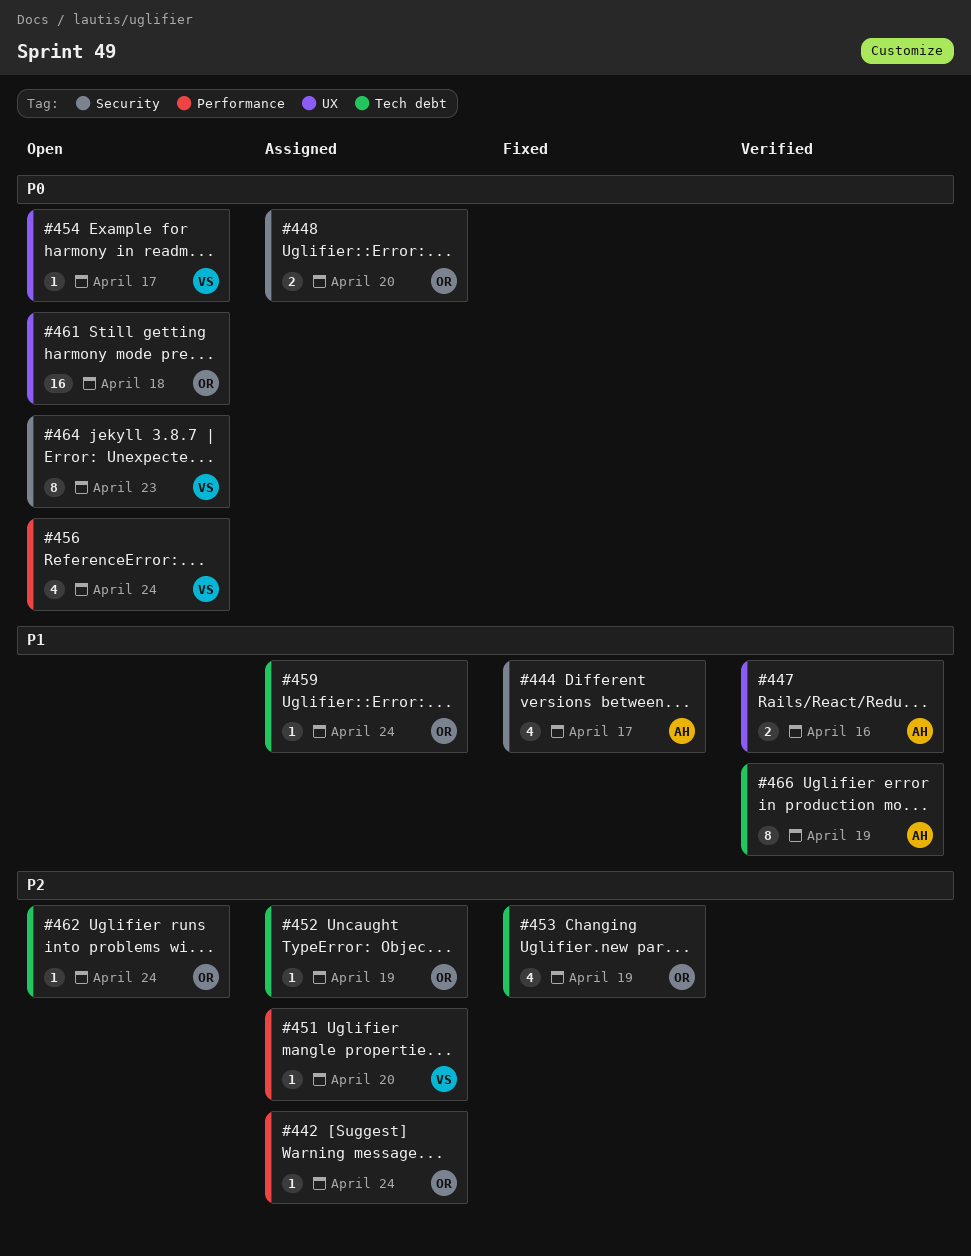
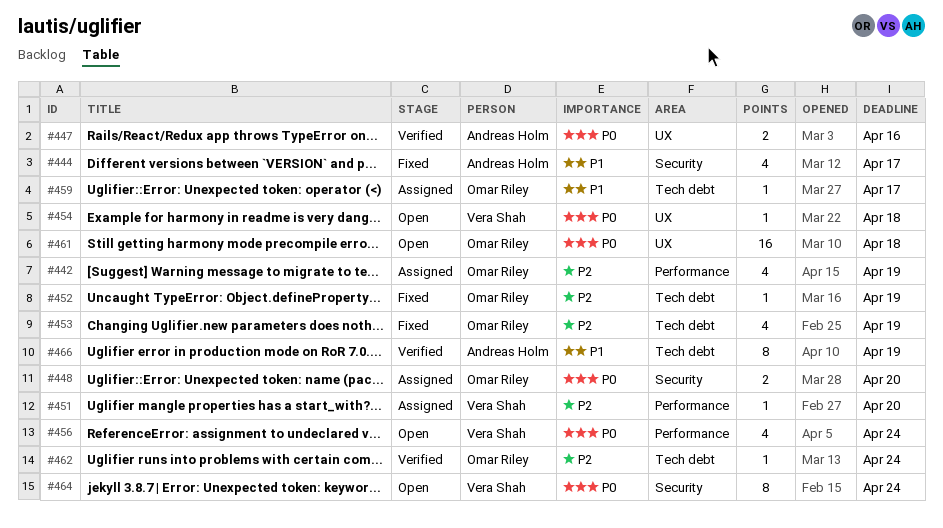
#442, estimate: 1 -> 4
#442, due: Apr 24 -> Apr 19
#447, priority: P1 -> P0
#452, status: Assigned -> Fixed
#454, due: Apr 17 -> Apr 18
#459, due: Apr 24 -> Apr 17
#462, status: Open -> Verified
#464, due: Apr 23 -> Apr 24

